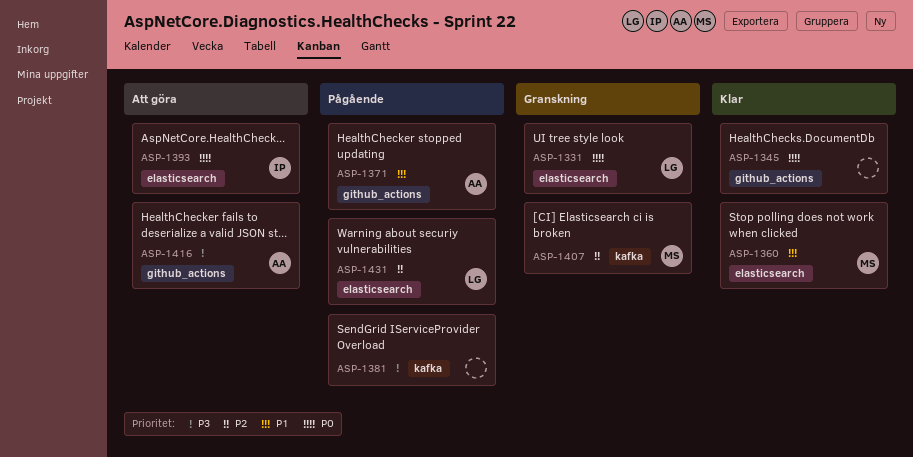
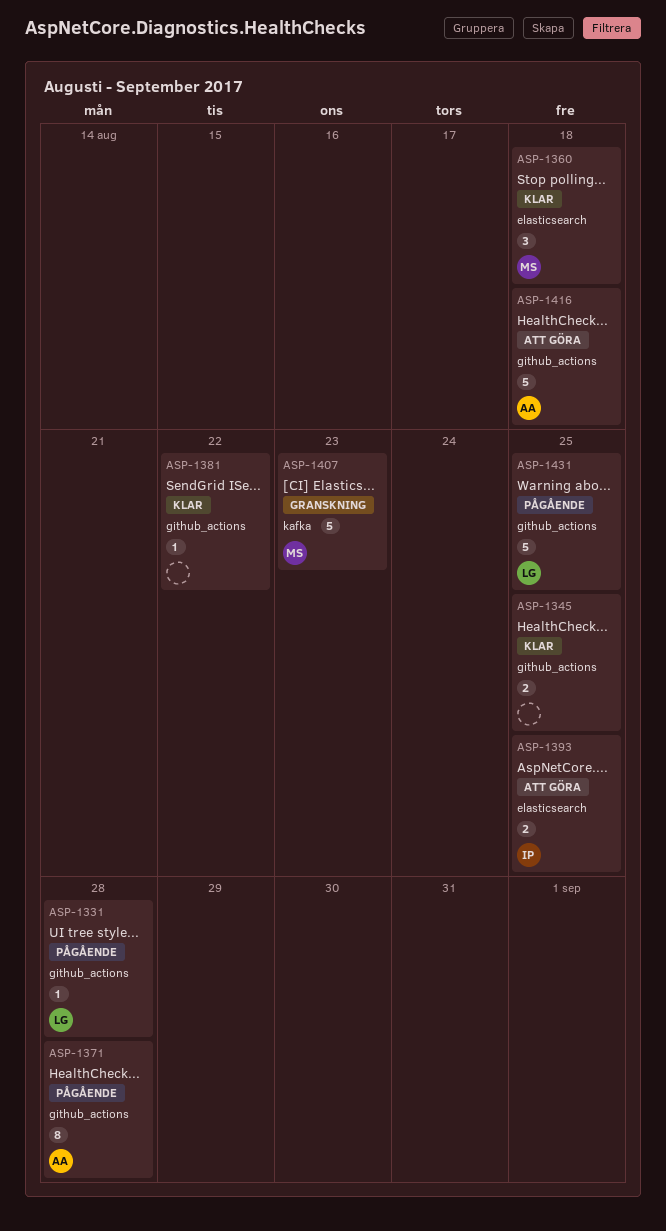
ASP-1331, status: Granskning -> Pågående
ASP-1331, label: elasticsearch -> github_actions
ASP-1381, status: Pågående -> Klar
ASP-1381, label: kafka -> github_actions
ASP-1431, label: elasticsearch -> github_actions

